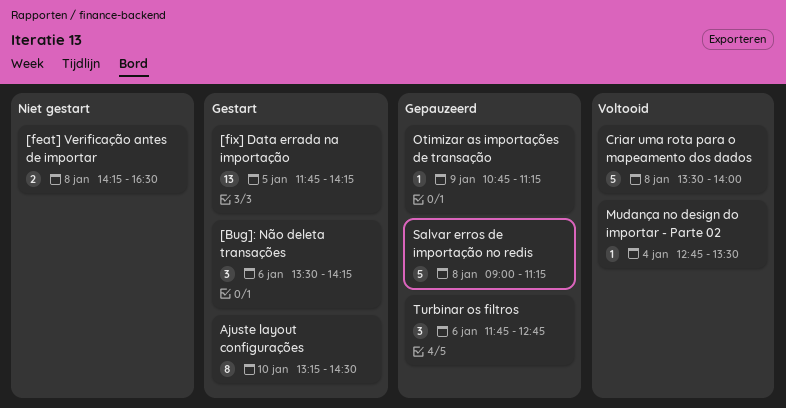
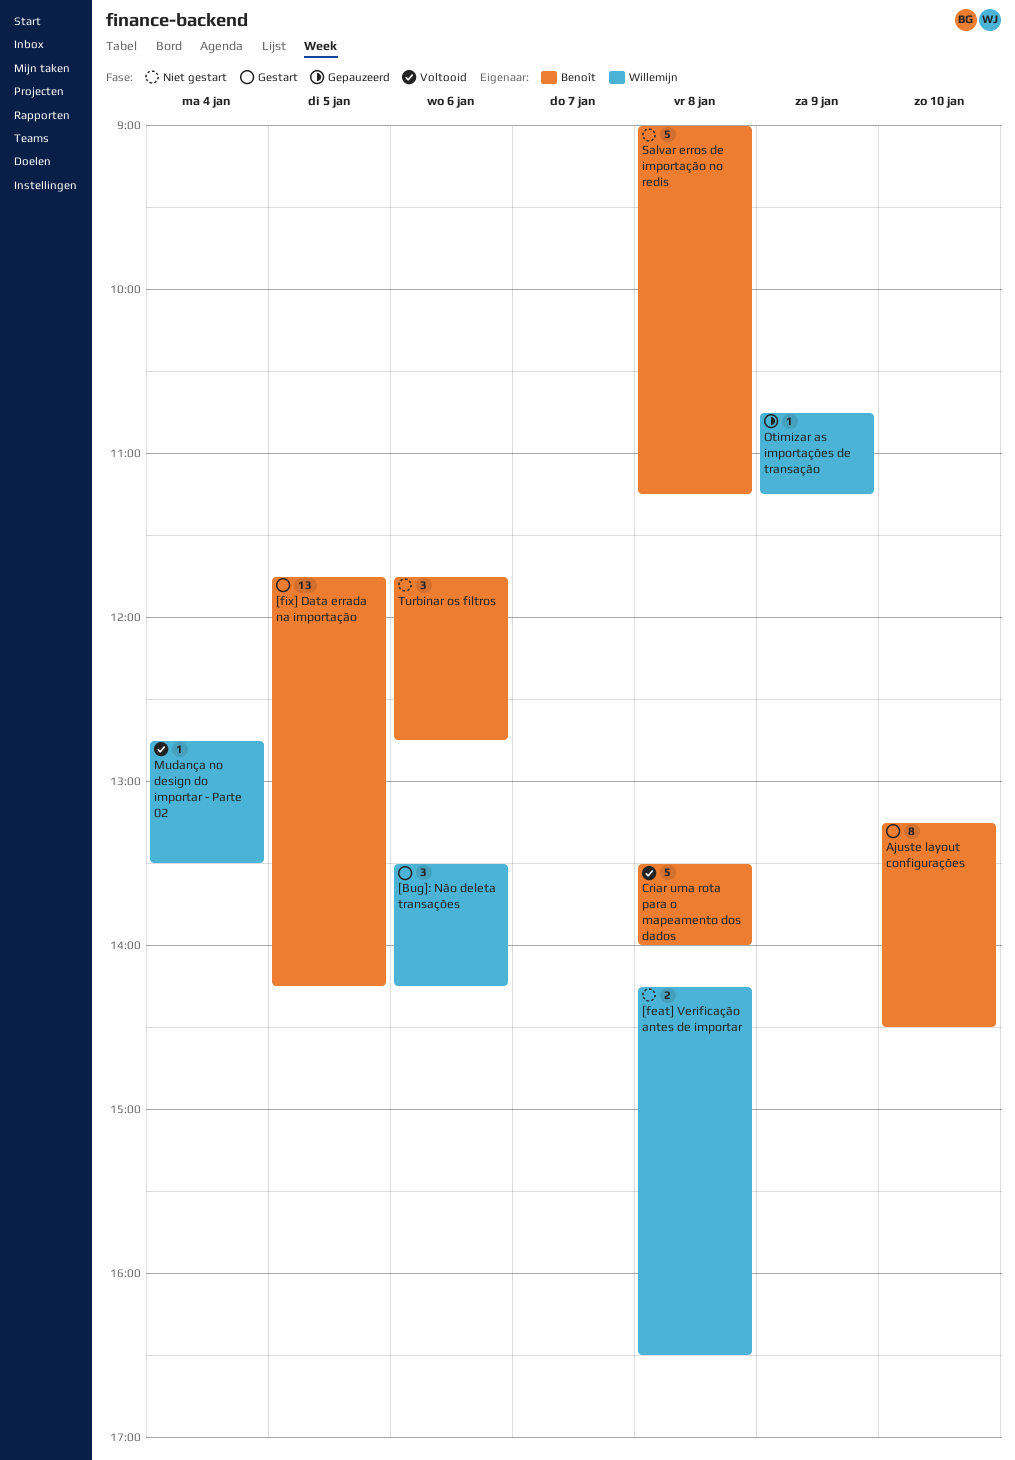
Salvar erros de importação no redis, status: Gepauzeerd -> Niet gestart
Turbinar os filtros, status: Gepauzeerd -> Niet gestart

